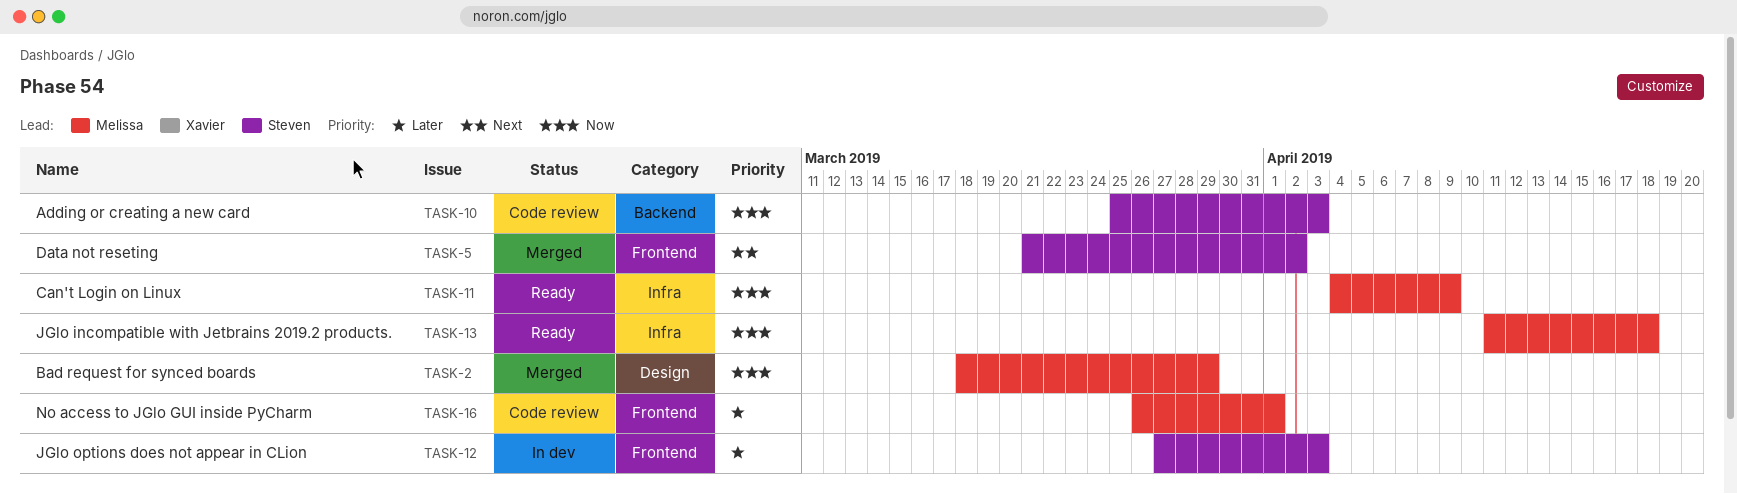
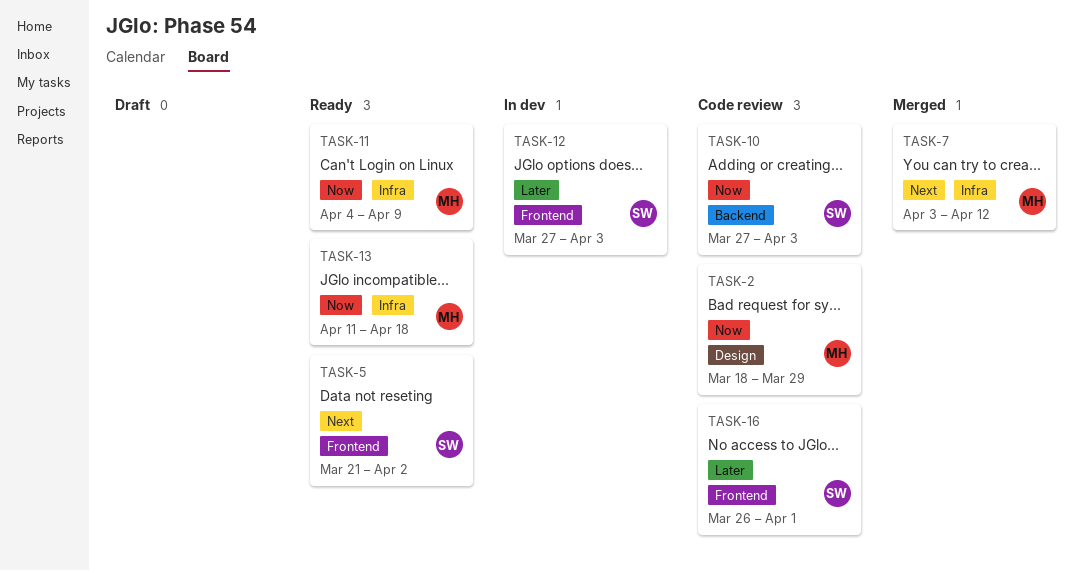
TASK-2, status: Merged -> Code review
TASK-5, status: Merged -> Ready
TASK-7: none -> present
TASK-10, start: Mar 25 -> Mar 27
TASK-16, owner: Melissa -> Steven

